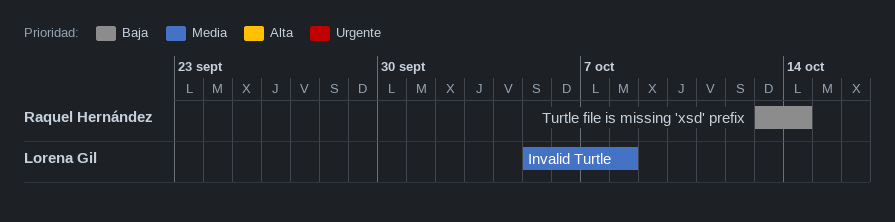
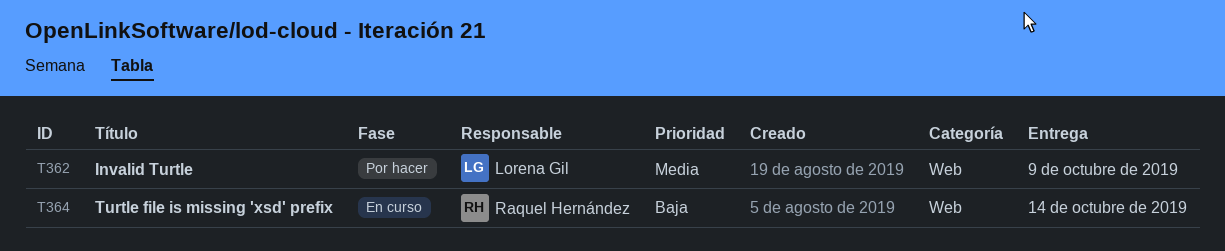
Invalid Turtle, due: Oct 8 -> Oct 9

